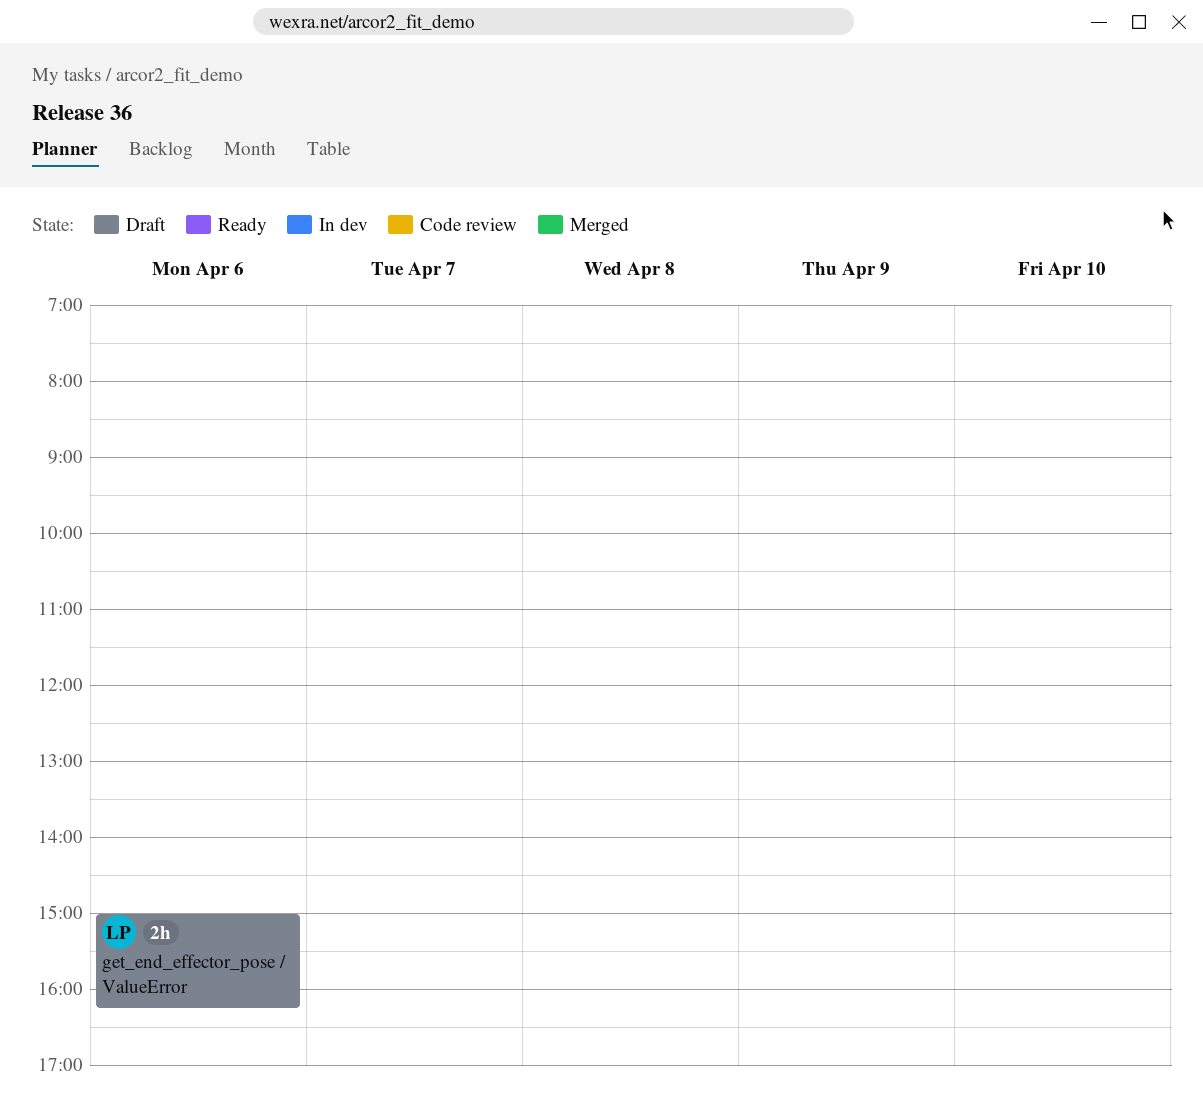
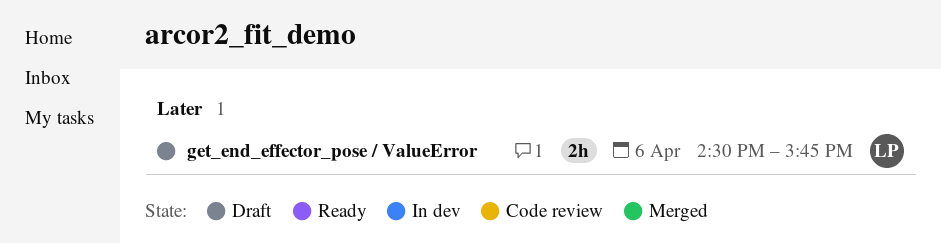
get_end_effector_pose / ValueError, begins: 15:00 -> 14:30
get_end_effector_pose / ValueError, ends: 16:15 -> 15:45

